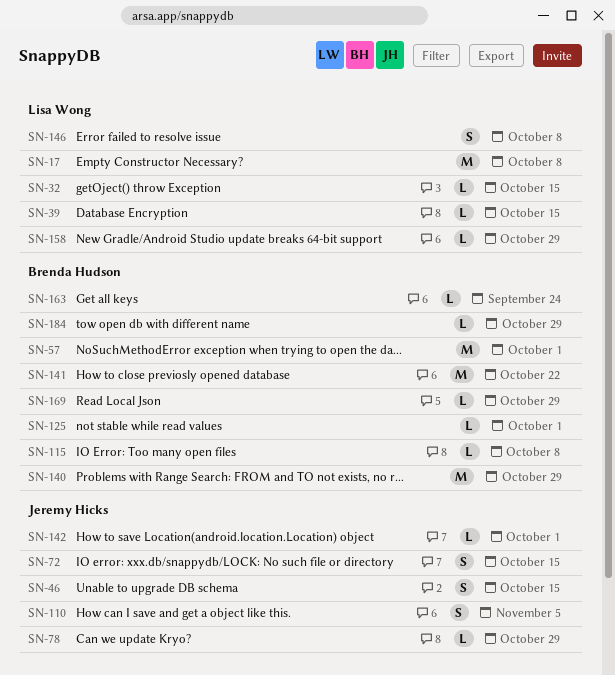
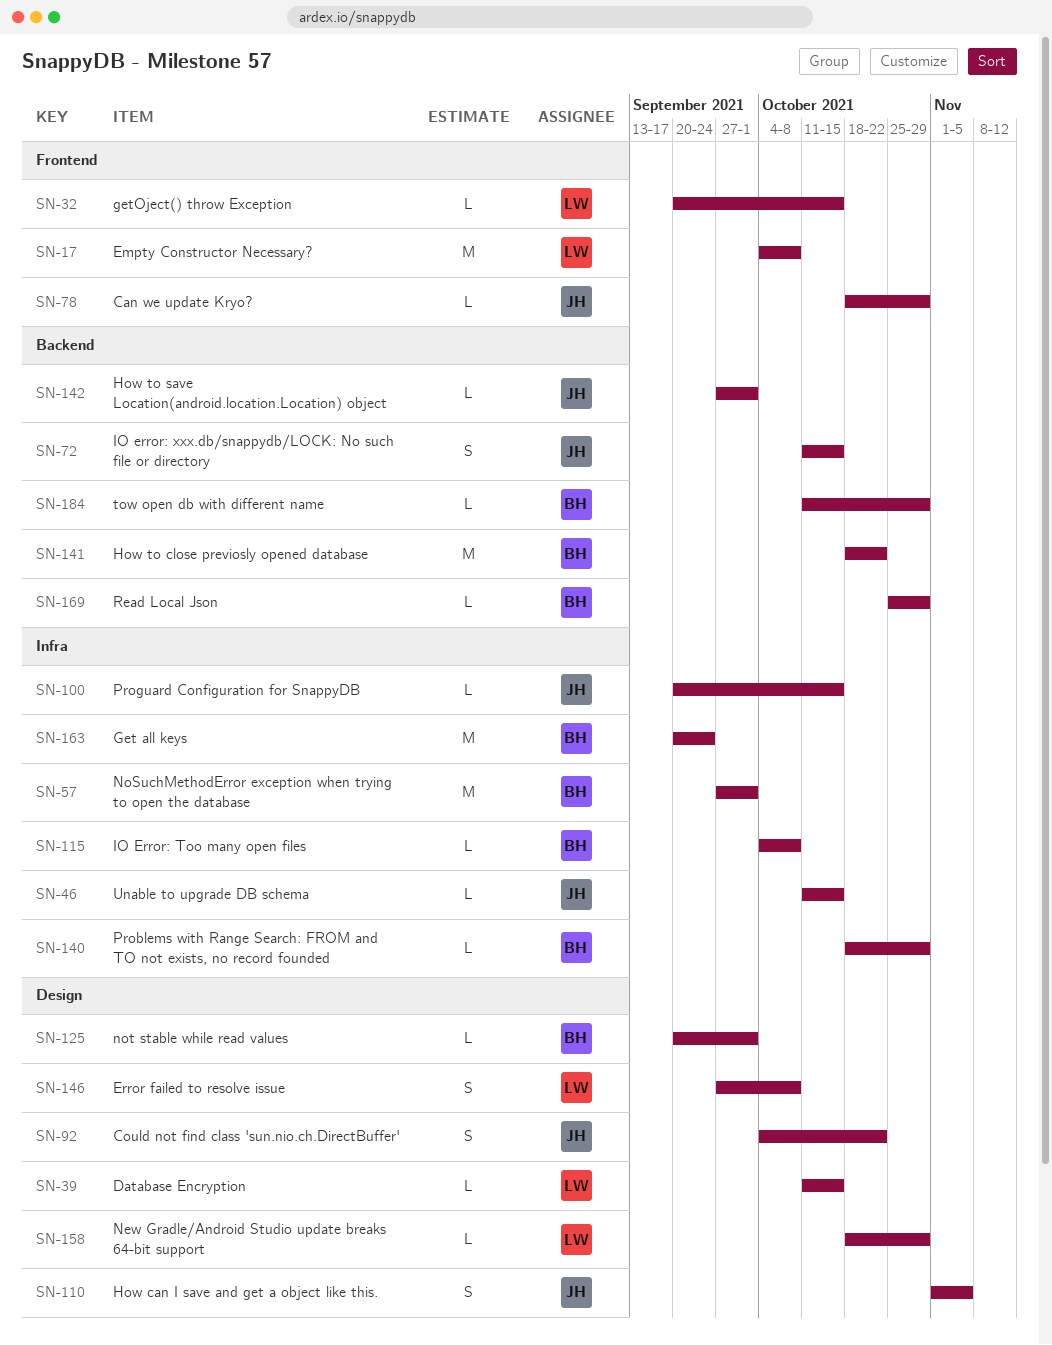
SN-46, estimate: S -> L
SN-92: none -> present
SN-100: none -> present
SN-140, estimate: M -> L
SN-163, estimate: L -> M

